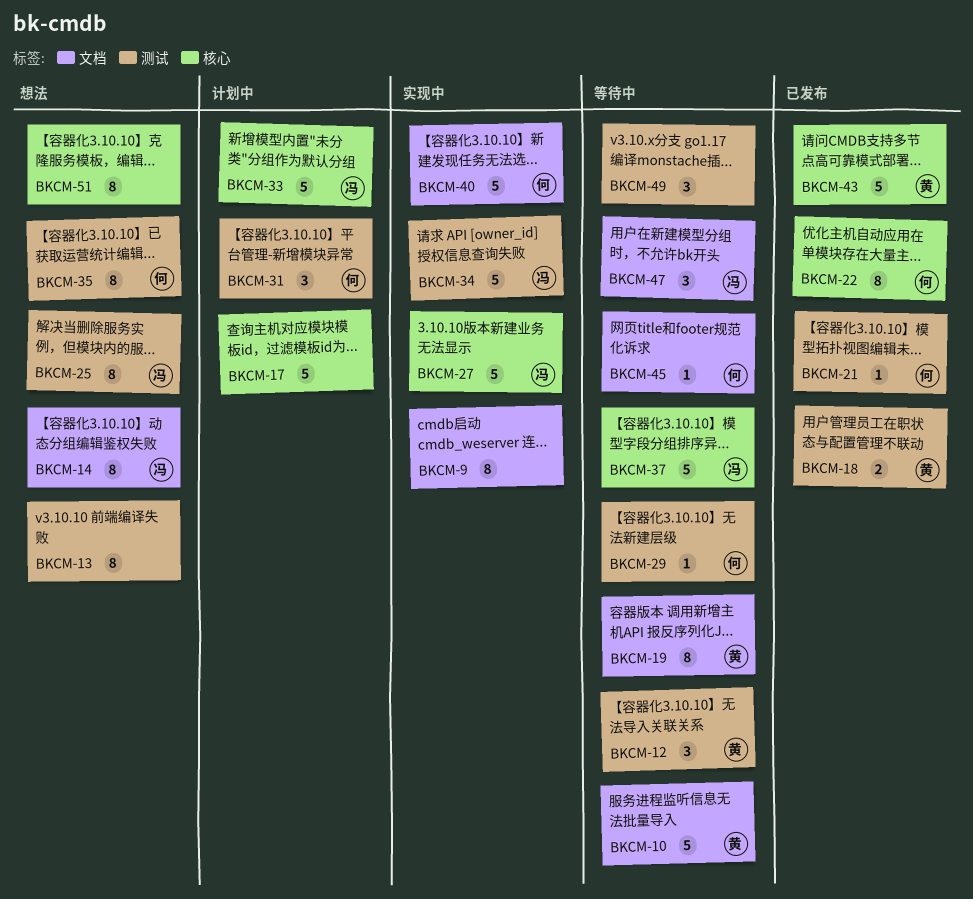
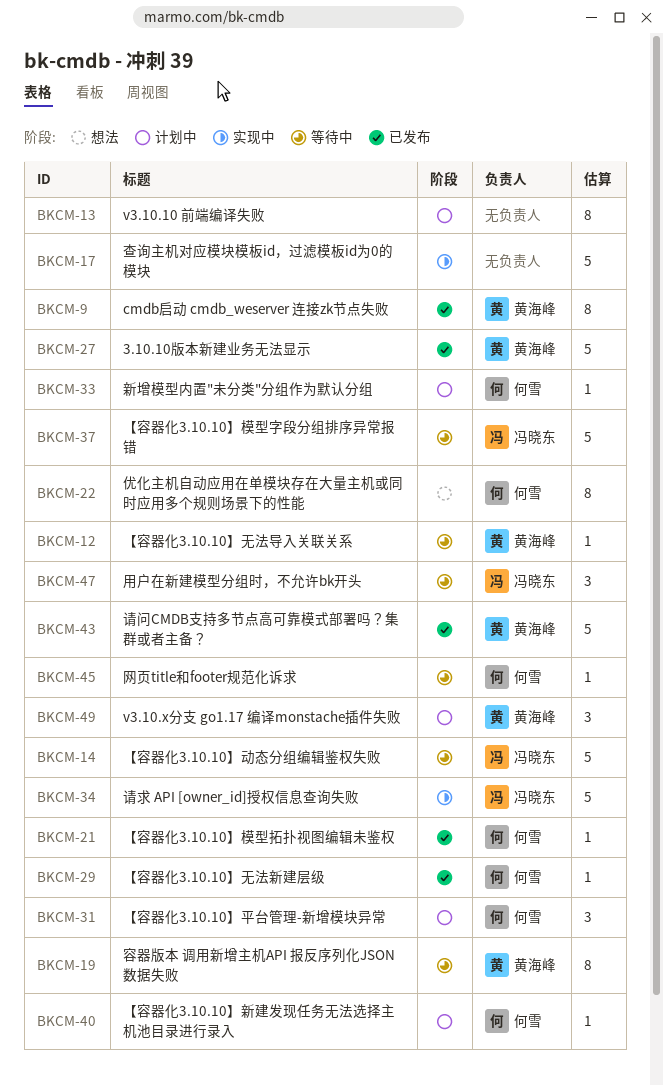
BKCM-9, status: 实现中 -> 已发布
BKCM-9, owner: none -> 黄海峰
BKCM-10: present -> none
BKCM-12, estimate: 3 -> 1
BKCM-13, status: 想法 -> 计划中
BKCM-14, status: 想法 -> 等待中
BKCM-14, estimate: 8 -> 5
BKCM-17, status: 计划中 -> 实现中
BKCM-18: present -> none
BKCM-22, status: 已发布 -> 想法
BKCM-25: present -> none
BKCM-27, status: 实现中 -> 已发布
BKCM-27, owner: 冯晓东 -> 黄海峰
BKCM-29, status: 等待中 -> 已发布
BKCM-33, owner: 冯晓东 -> 何雪
BKCM-33, estimate: 5 -> 1
BKCM-35: present -> none
BKCM-40, status: 实现中 -> 计划中
BKCM-40, estimate: 5 -> 1
BKCM-49, status: 等待中 -> 计划中
BKCM-49, owner: none -> 黄海峰
BKCM-51: present -> none

